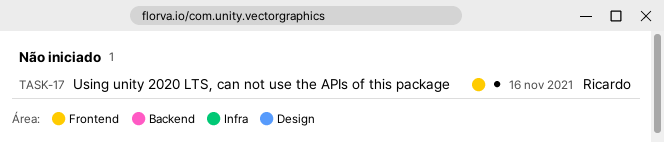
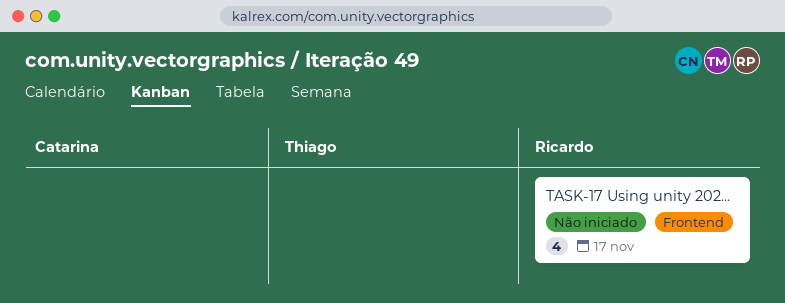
TASK-17, estimate: 1 -> 4
TASK-17, due: Nov 16 -> Nov 17

